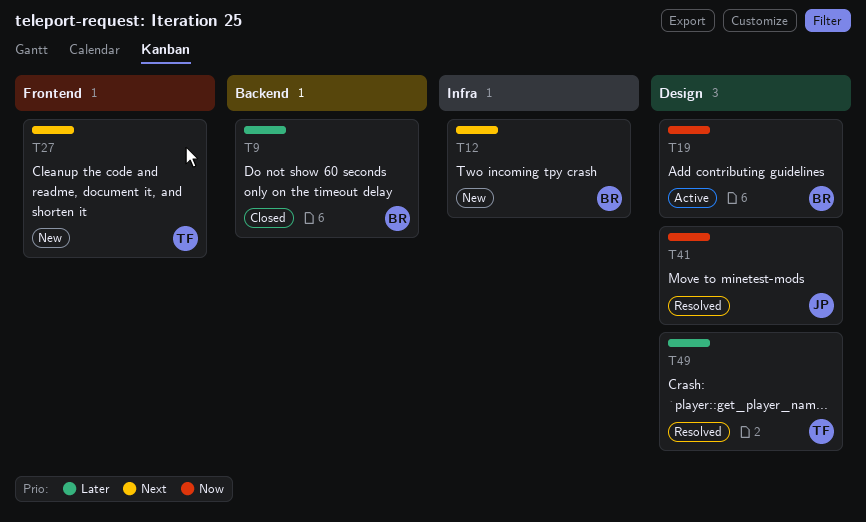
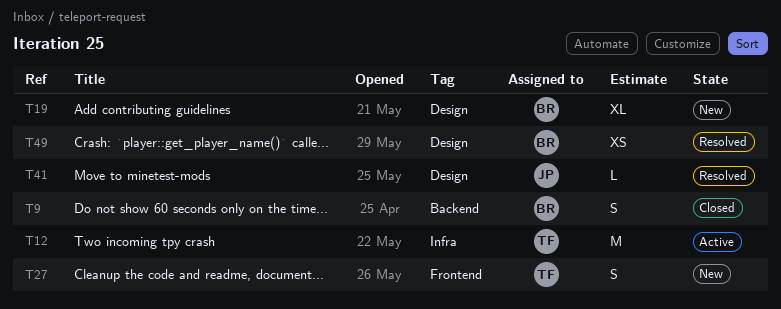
T12, status: New -> Active
T12, owner: BR -> TF
T19, status: Active -> New
T49, owner: TF -> BR

